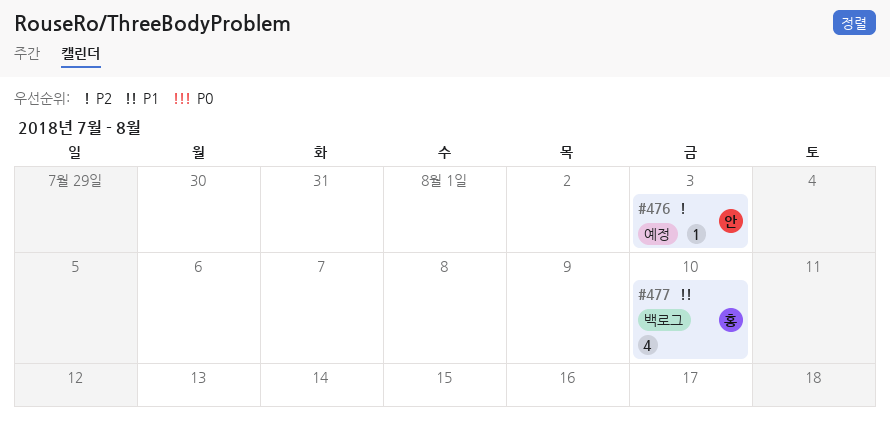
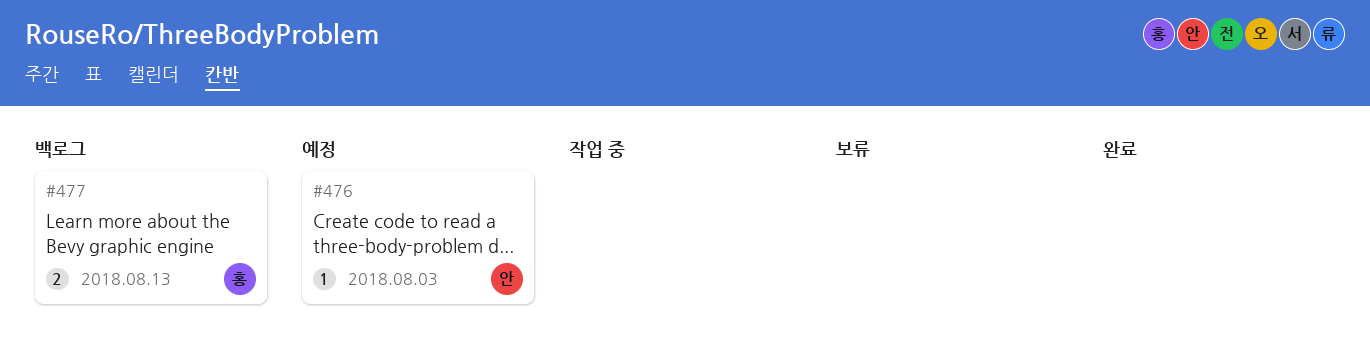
#477, estimate: 4 -> 2
#477, due: Aug 10 -> Aug 13

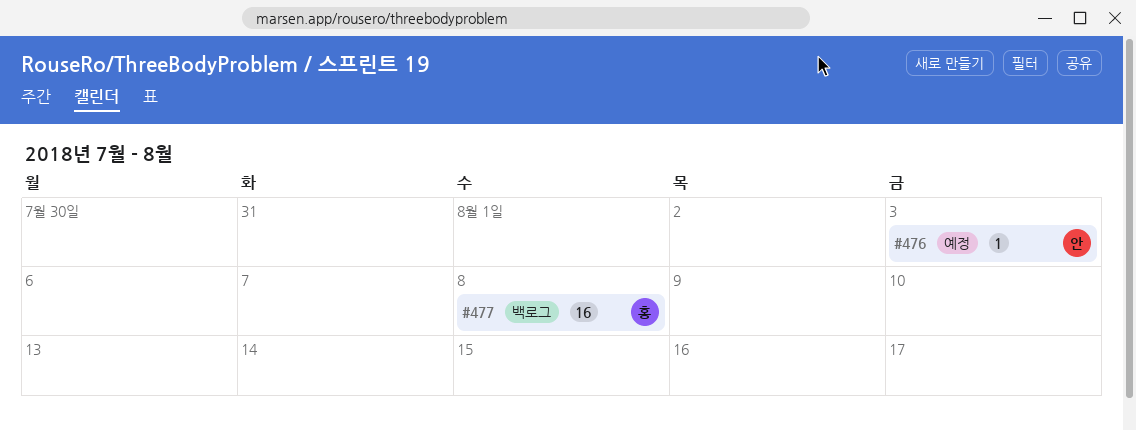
#477, estimate: 2 -> 16
#477, due: Aug 13 -> Aug 8

